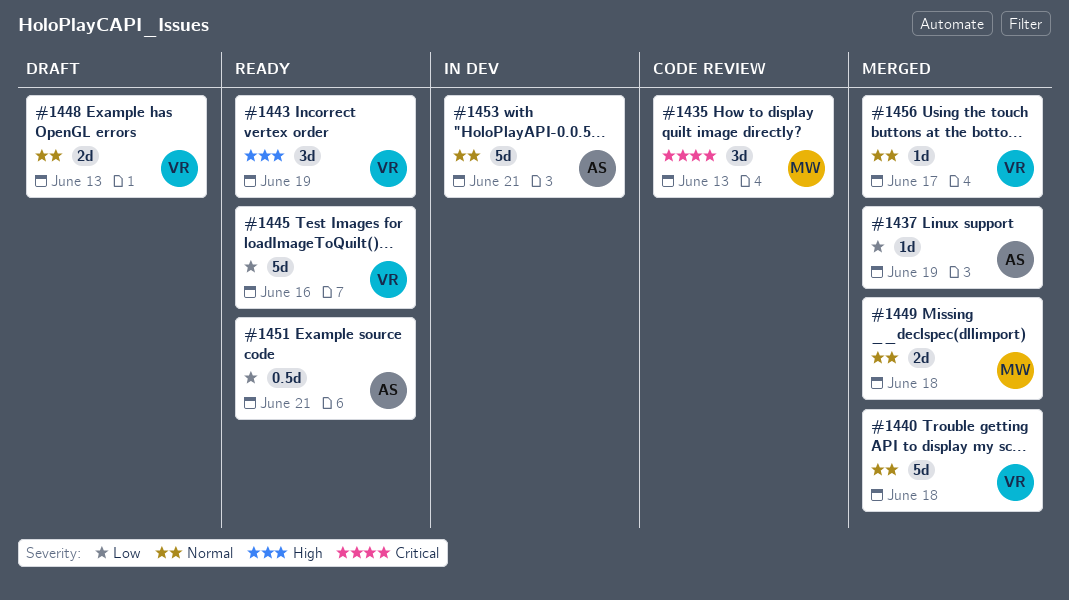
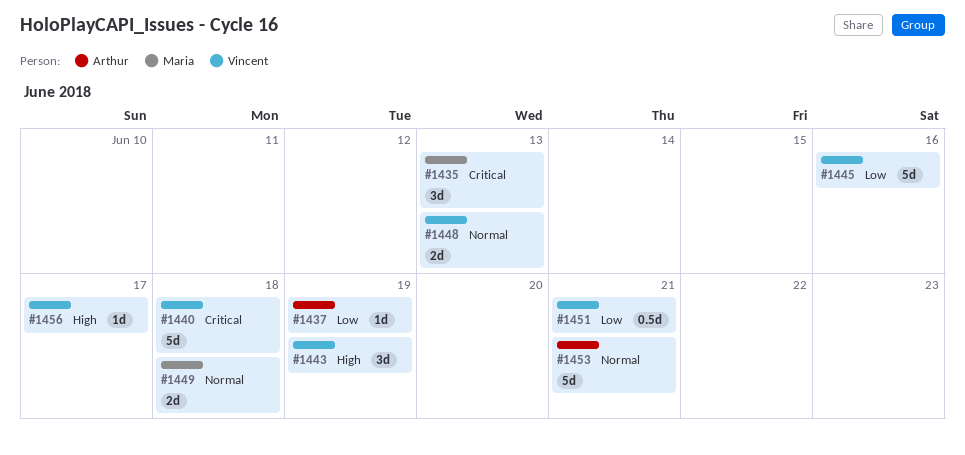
#1440, priority: Normal -> Critical
#1451, owner: Arthur -> Vincent
#1456, priority: Normal -> High

